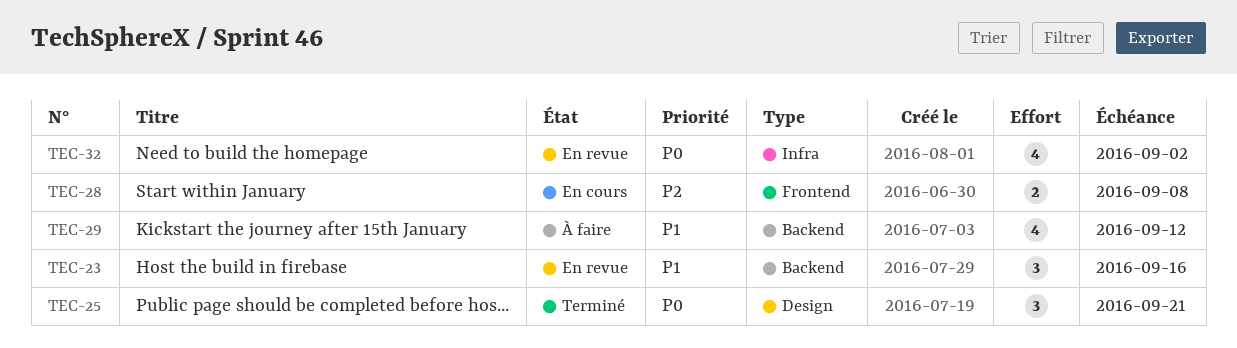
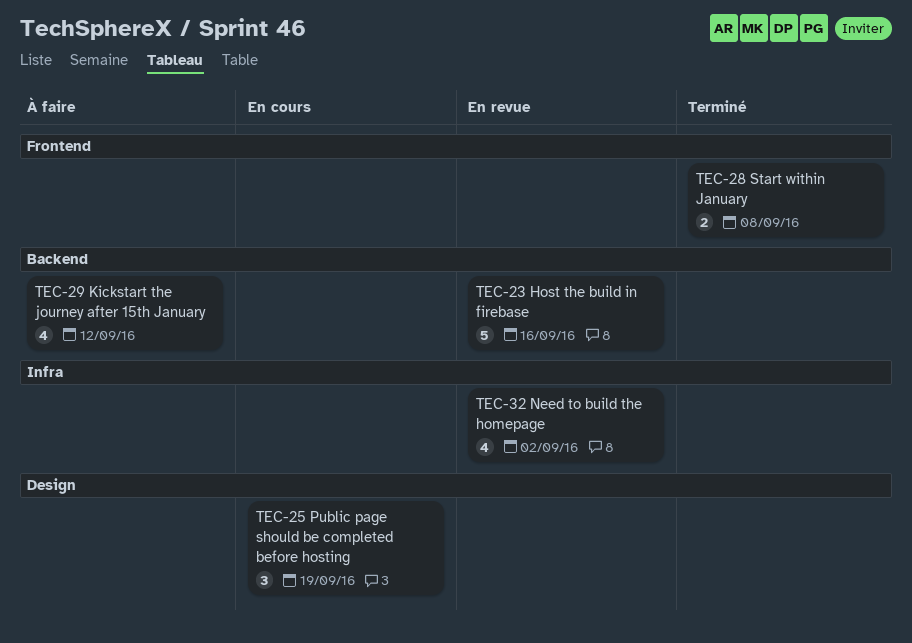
TEC-23, estimate: 3 -> 5
TEC-25, status: Terminé -> En cours
TEC-25, due: Sep 21 -> Sep 19
TEC-28, status: En cours -> Terminé

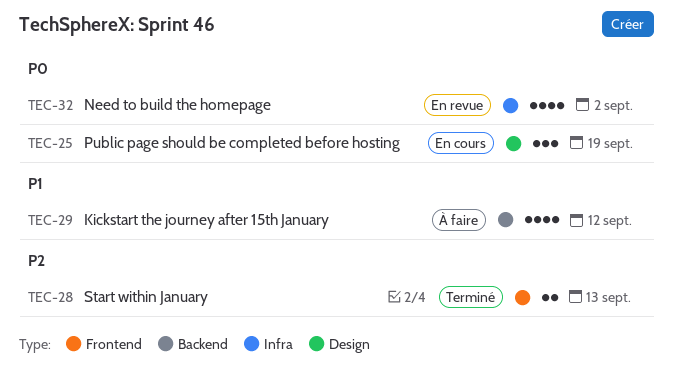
TEC-23: present -> none
TEC-28, due: Sep 8 -> Sep 13

